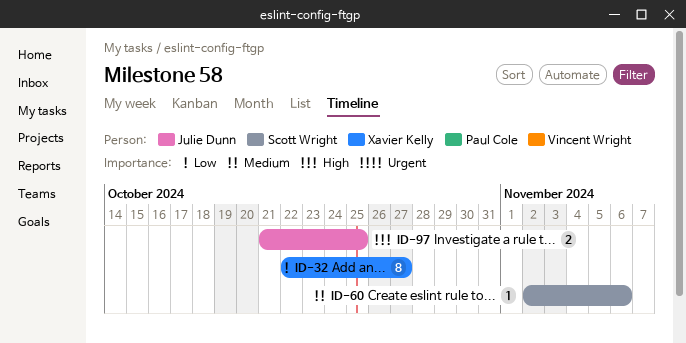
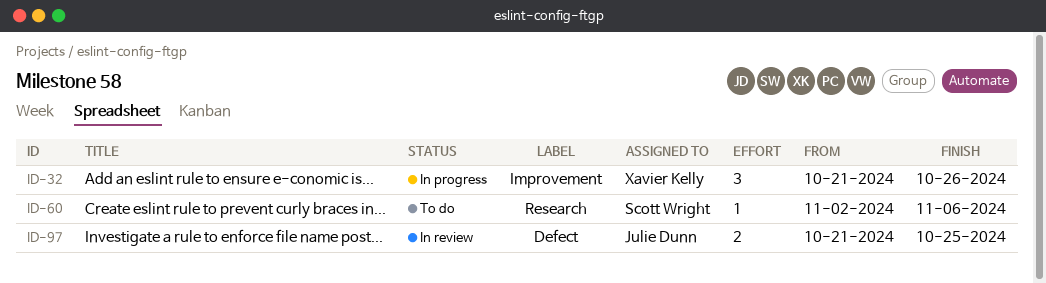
ID-32, estimate: 8 -> 3
ID-32, start: Oct 22 -> Oct 21
ID-32, due: Oct 27 -> Oct 26

